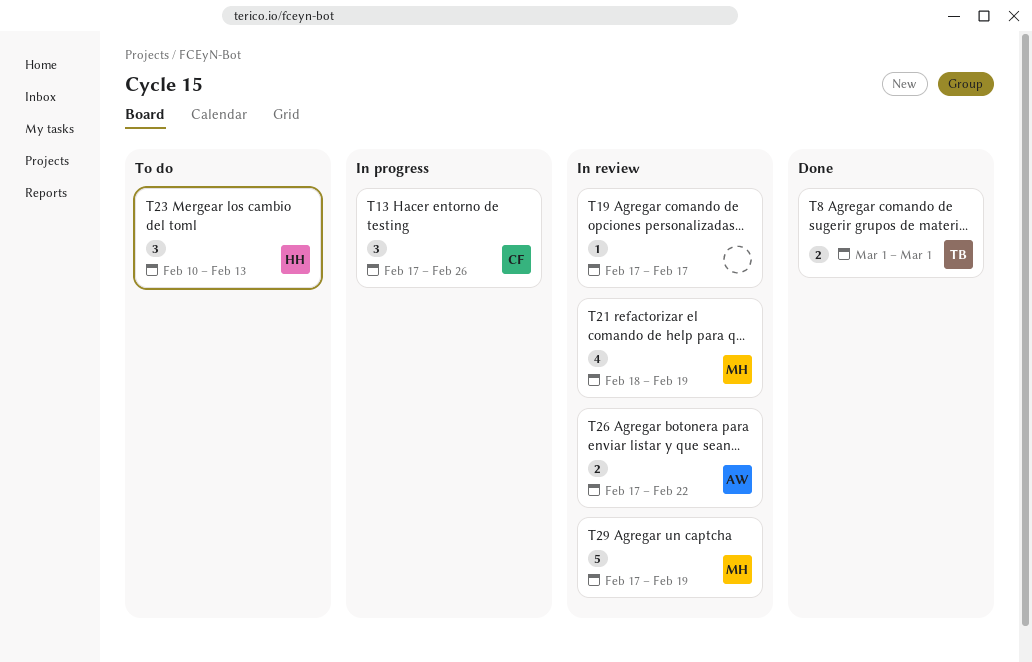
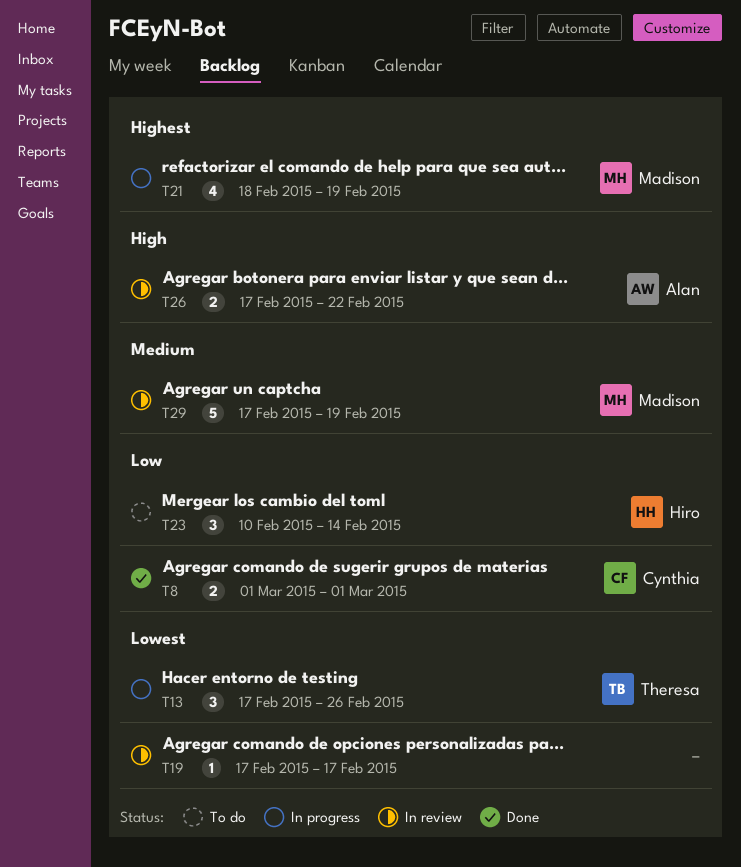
T8, owner: Theresa -> Cynthia
T13, owner: Cynthia -> Theresa
T21, status: In review -> In progress
T23, due: Feb 13 -> Feb 14

